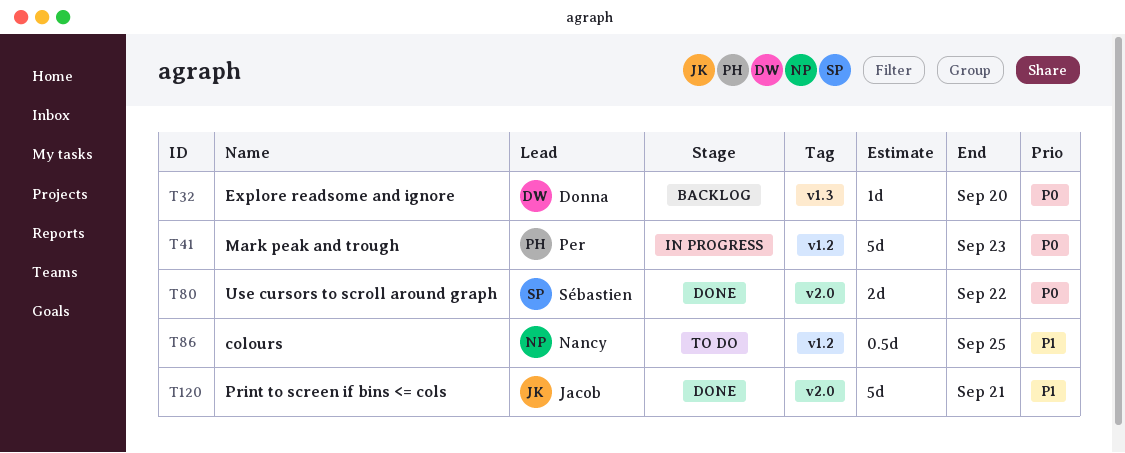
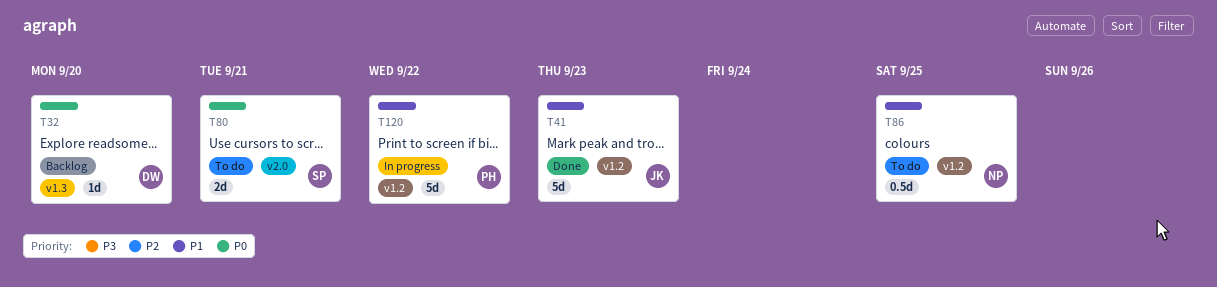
T41, status: In progress -> Done
T41, owner: Per -> Jacob
T41, priority: P0 -> P1
T80, status: Done -> To do
T80, due: Sep 22 -> Sep 21
T120, status: Done -> In progress
T120, owner: Jacob -> Per
T120, label: v2.0 -> v1.2
T120, due: Sep 21 -> Sep 22

